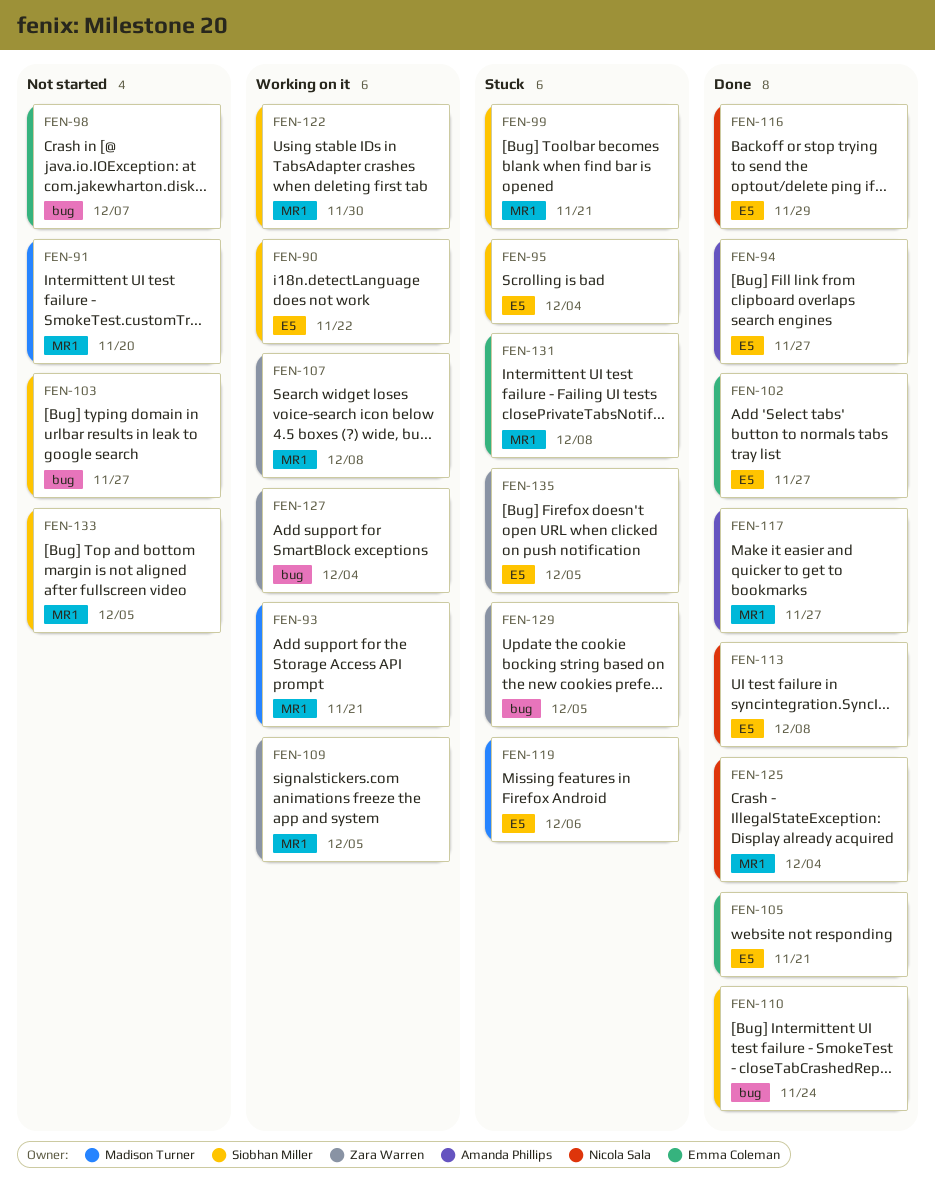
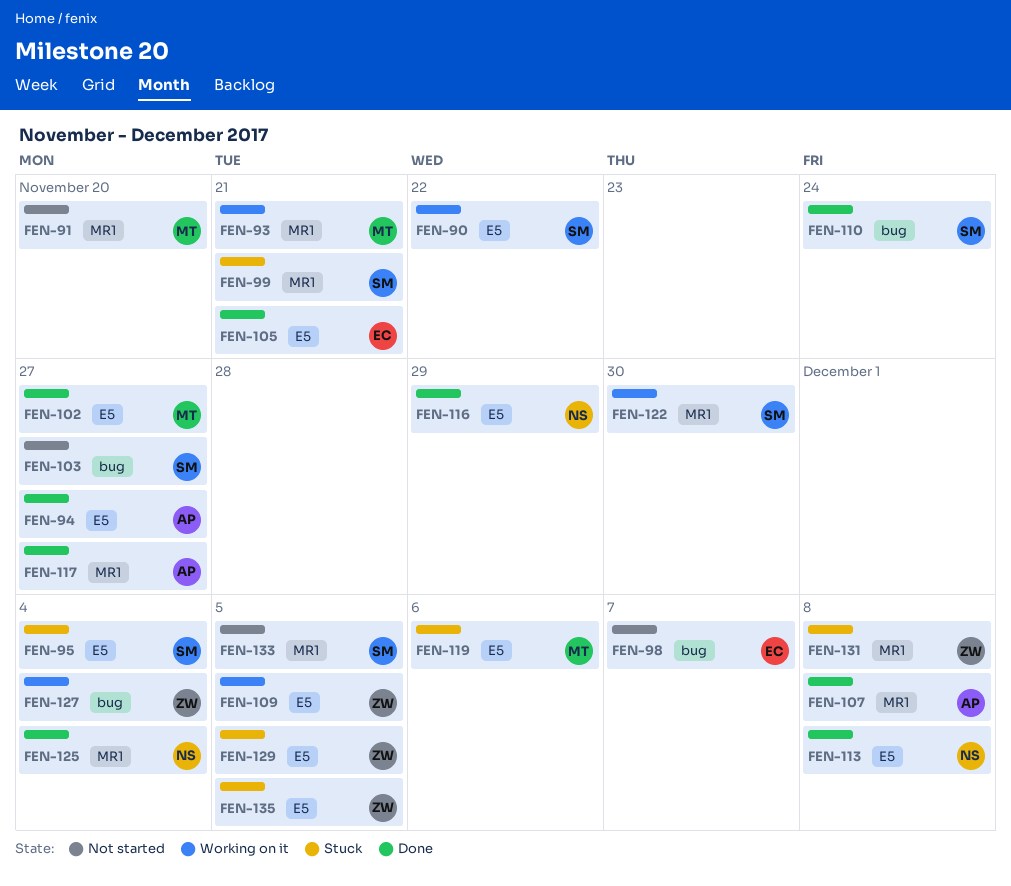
FEN-102, owner: Emma Coleman -> Madison Turner
FEN-107, status: Working on it -> Done
FEN-107, owner: Zara Warren -> Amanda Phillips
FEN-109, label: MR1 -> E5
FEN-129, label: bug -> E5
FEN-131, owner: Emma Coleman -> Zara Warren

